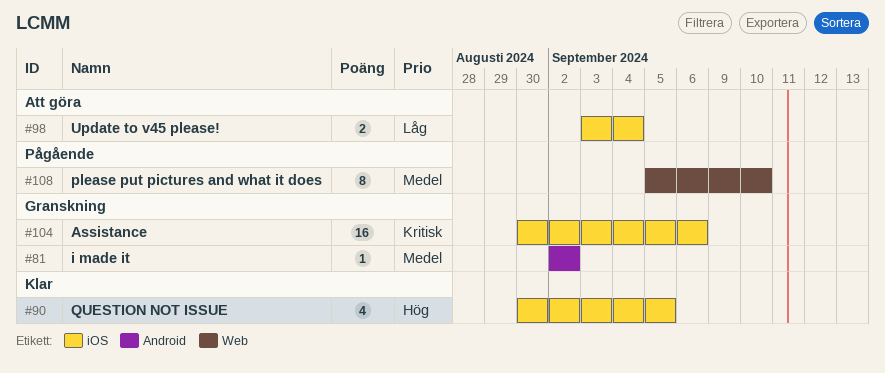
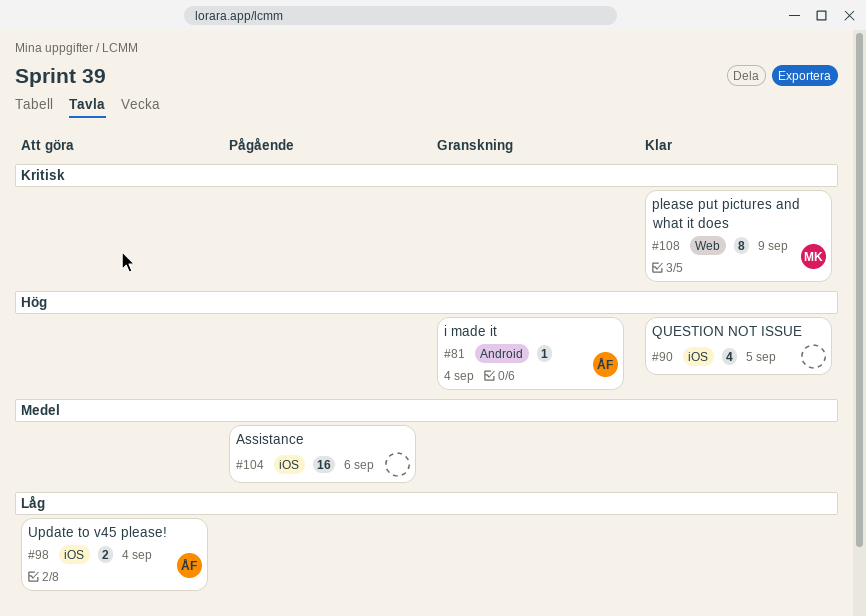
#81, priority: Medel -> Hög
#81, due: Sep 2 -> Sep 4
#104, status: Granskning -> Pågående
#104, priority: Kritisk -> Medel
#108, status: Pågående -> Klar
#108, priority: Medel -> Kritisk
#108, due: Sep 10 -> Sep 9

